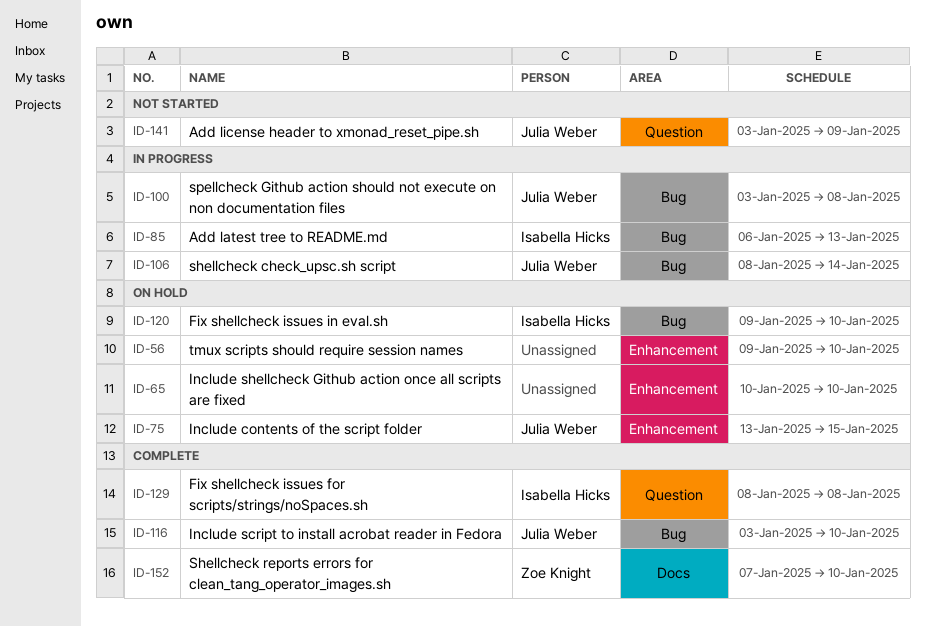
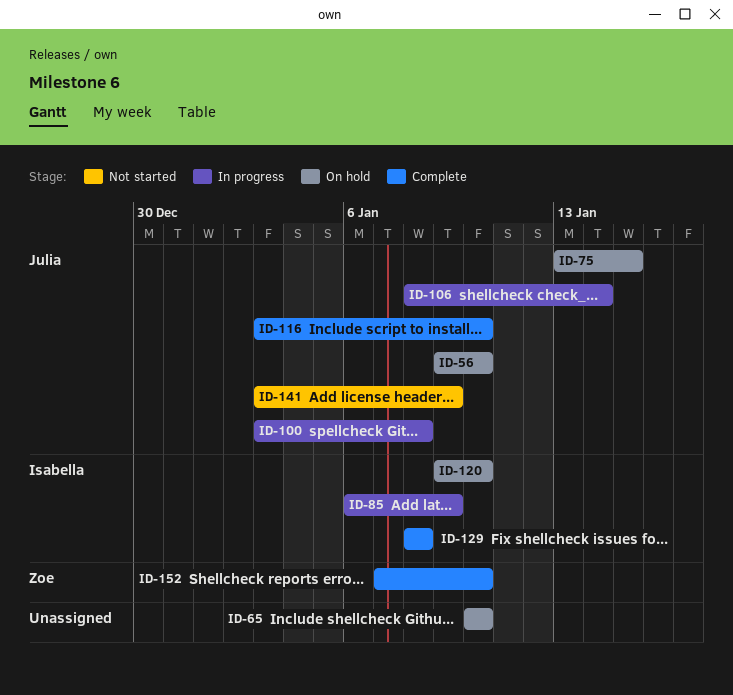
ID-56, owner: none -> Julia Weber
ID-85, due: Jan 13 -> Jan 9

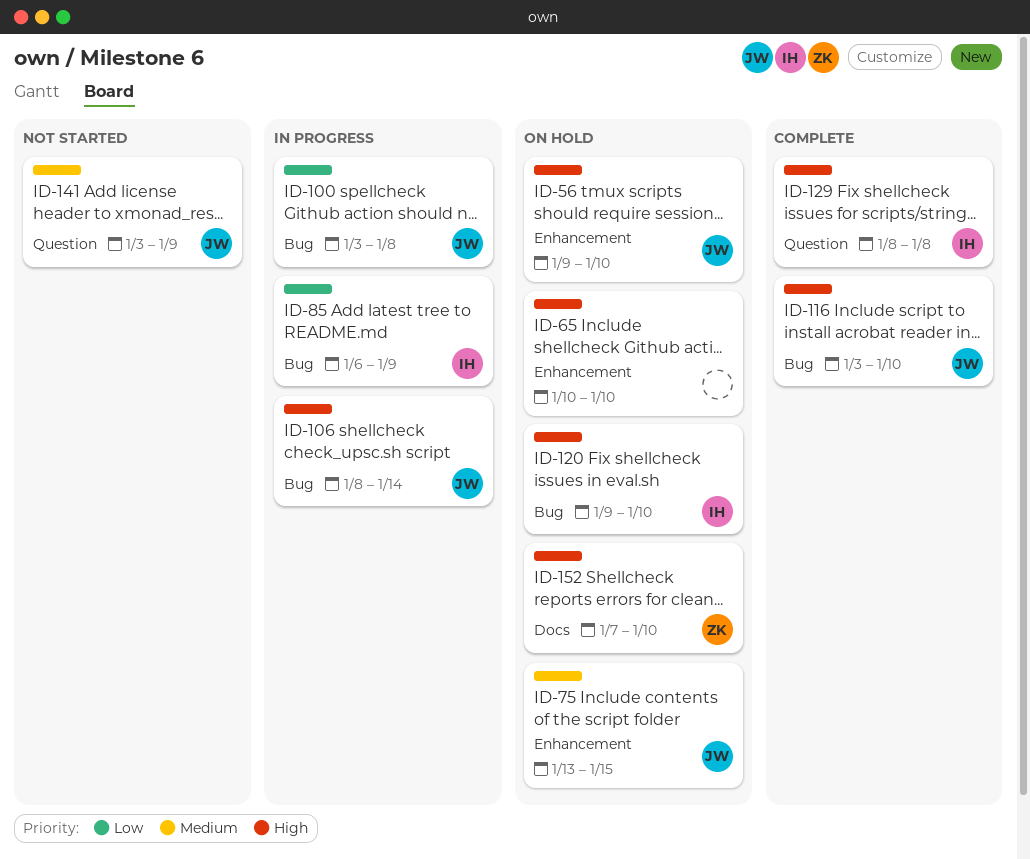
ID-152, status: Complete -> On hold

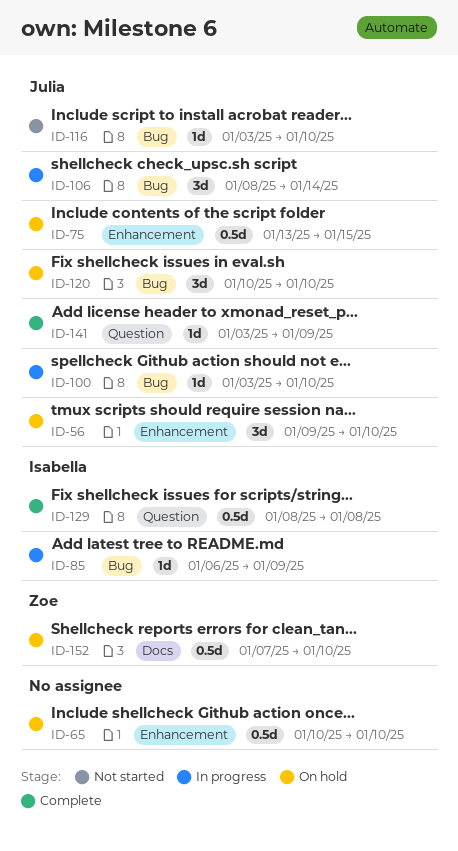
ID-100, due: Jan 8 -> Jan 10
ID-116, status: Complete -> Not started
ID-120, owner: Isabella -> Julia
ID-120, start: Jan 9 -> Jan 10
ID-141, status: Not started -> Complete

